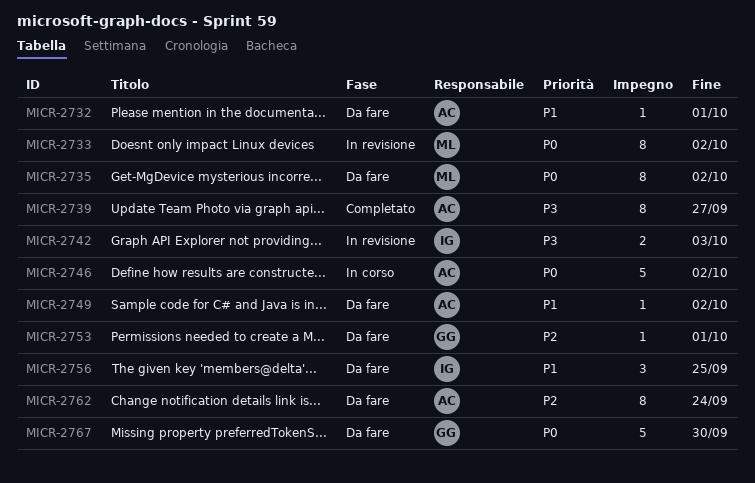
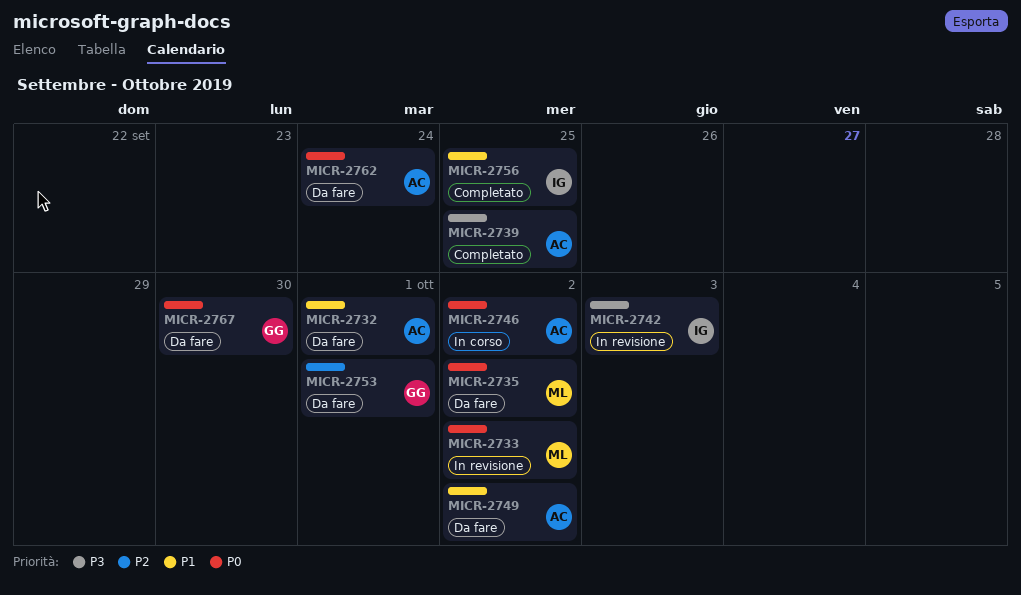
MICR-2739, due: Sep 27 -> Sep 25
MICR-2756, status: Da fare -> Completato
MICR-2762, priority: P2 -> P0

